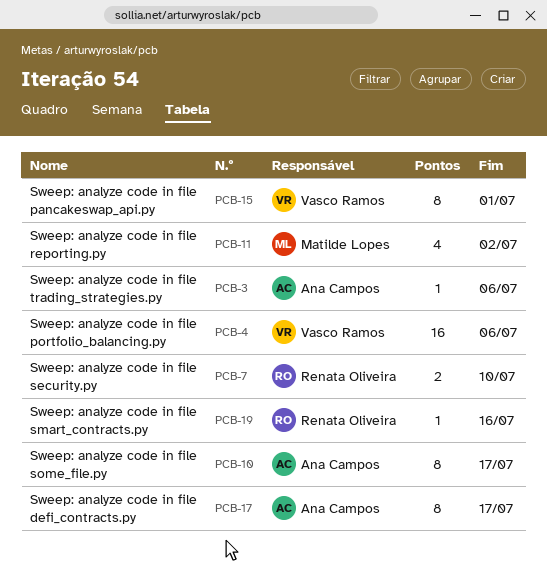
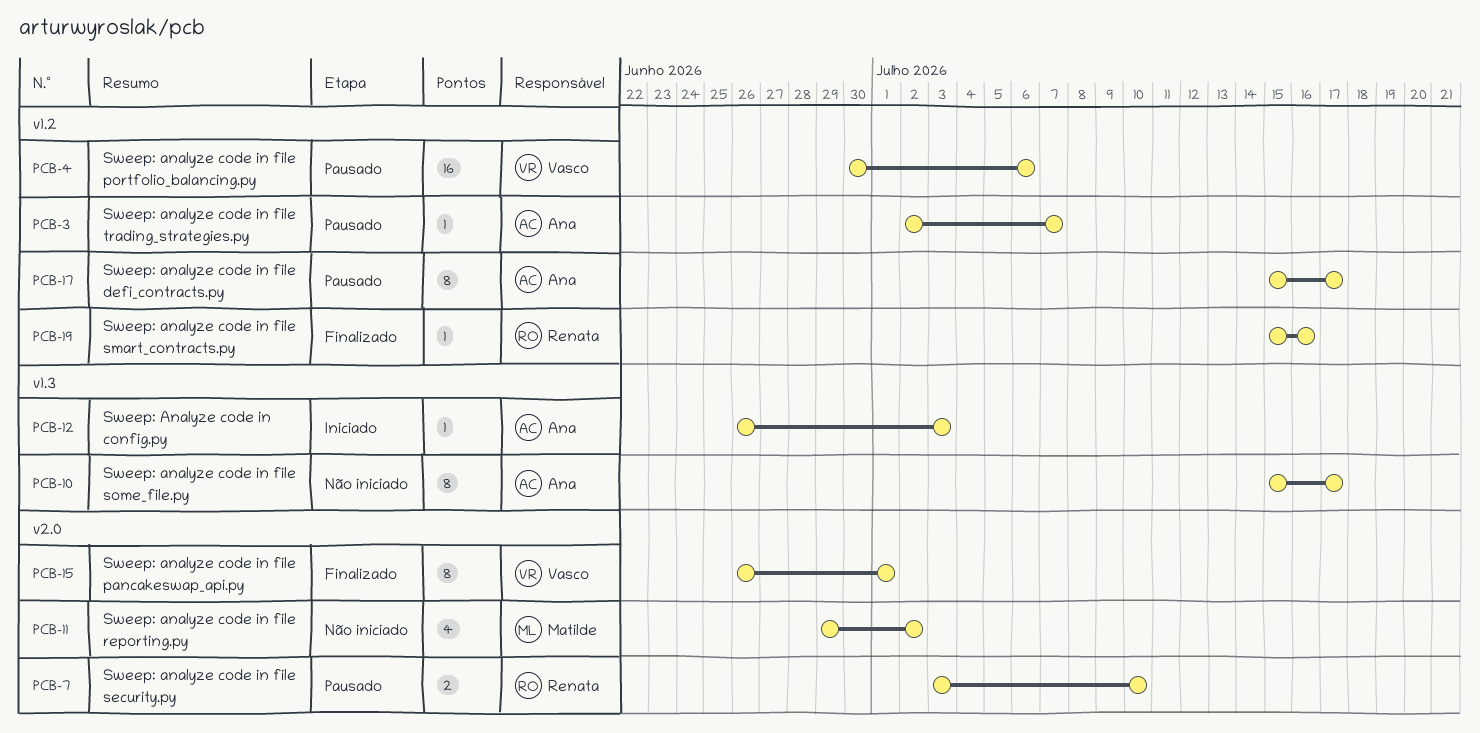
PCB-3, due: Jul 6 -> Jul 7
PCB-12: none -> present

